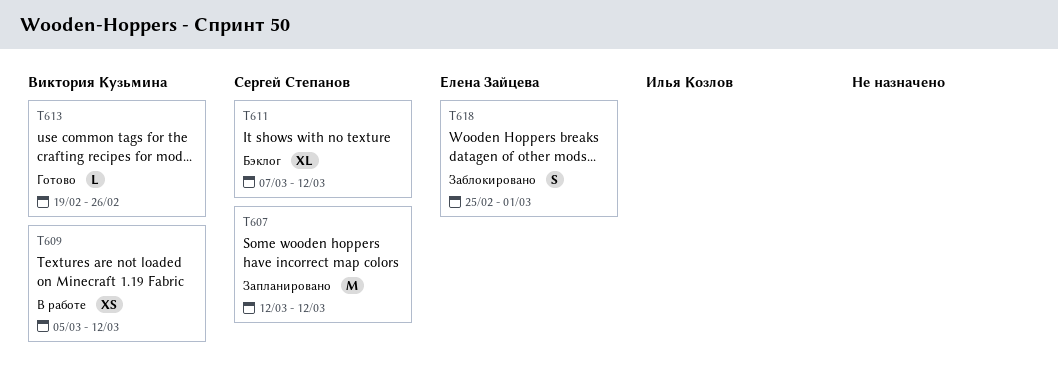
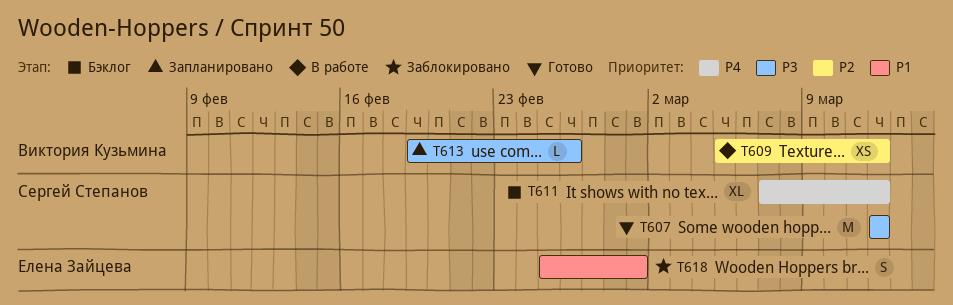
T607, status: Запланировано -> Готово
T613, status: Готово -> Запланировано

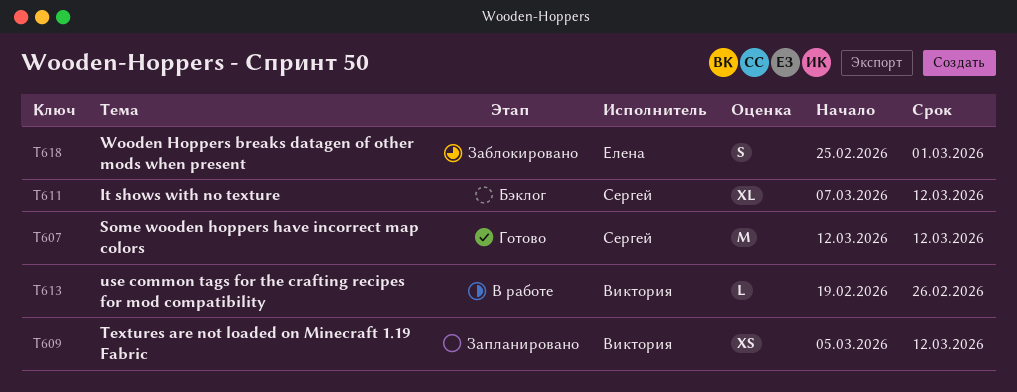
T609, status: В работе -> Запланировано
T613, status: Запланировано -> В работе

